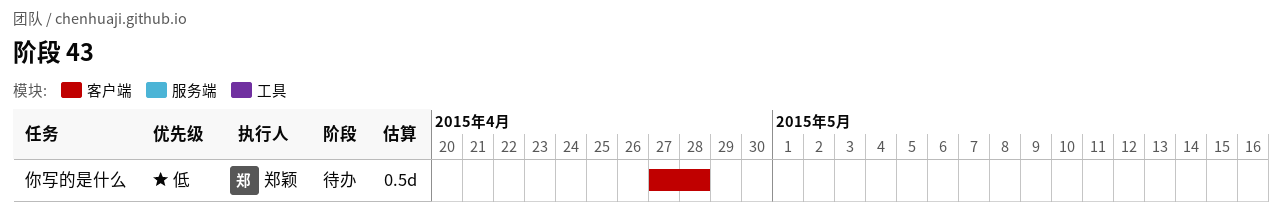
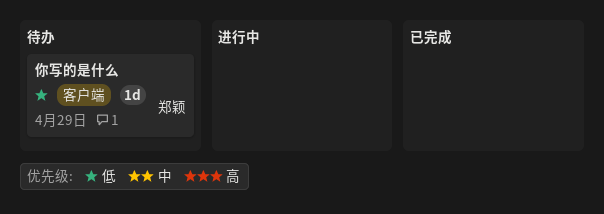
你写的是什么, estimate: 0.5d -> 1d
你写的是什么, due: Apr 28 -> Apr 29

